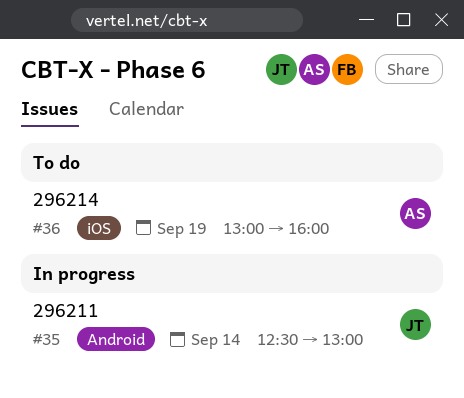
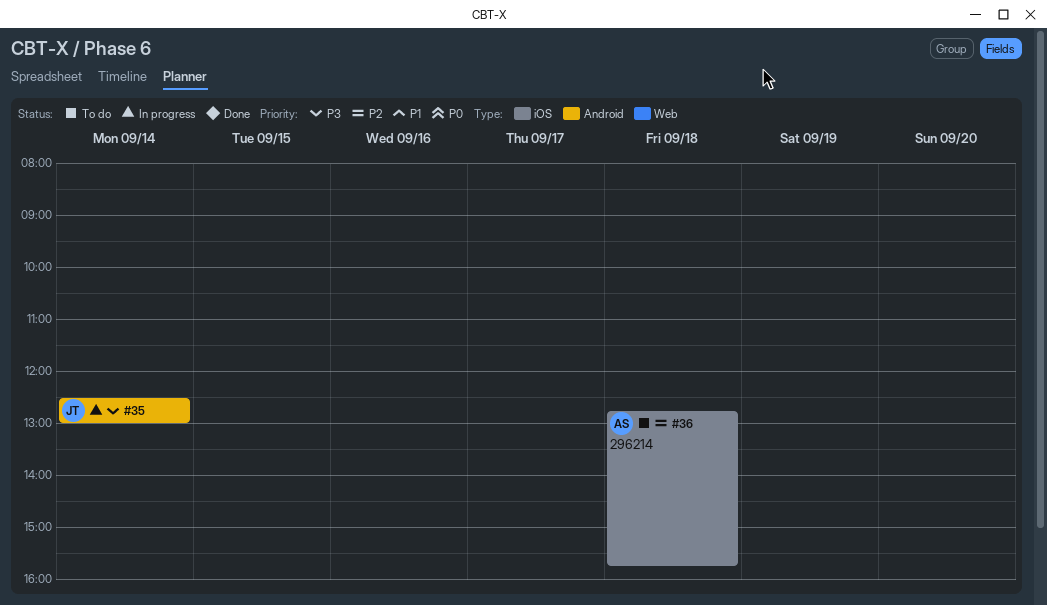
#36, day: Sep 19 -> Sep 18
#36, begins: 13:00 -> 12:45
#36, ends: 16:00 -> 15:45

